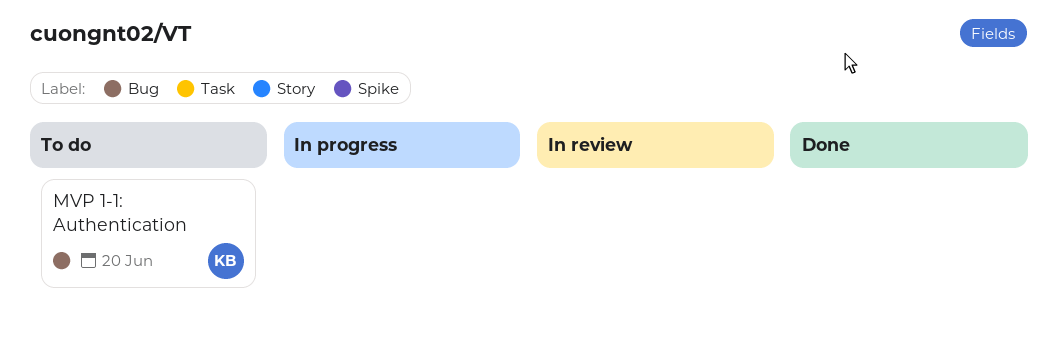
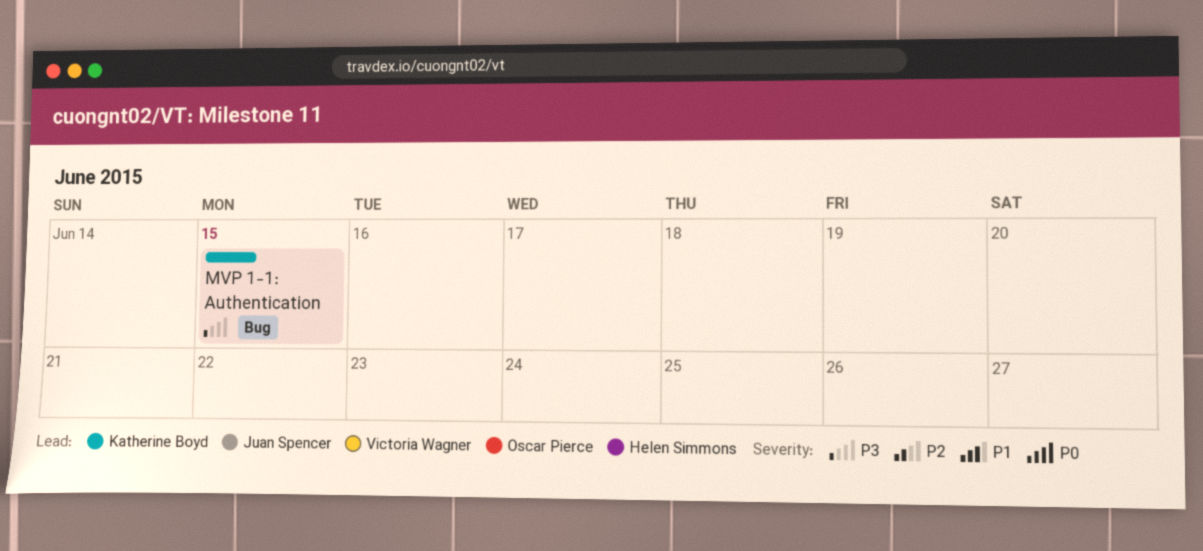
MVP 1-1: Authentication, due: Jun 20 -> Jun 15

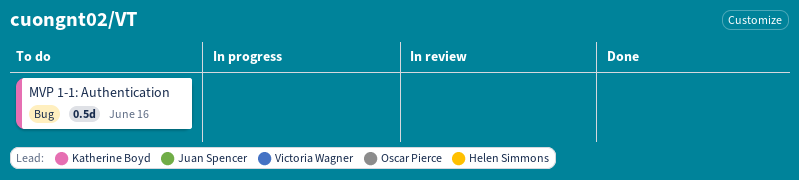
MVP 1-1: Authentication, due: Jun 15 -> Jun 16

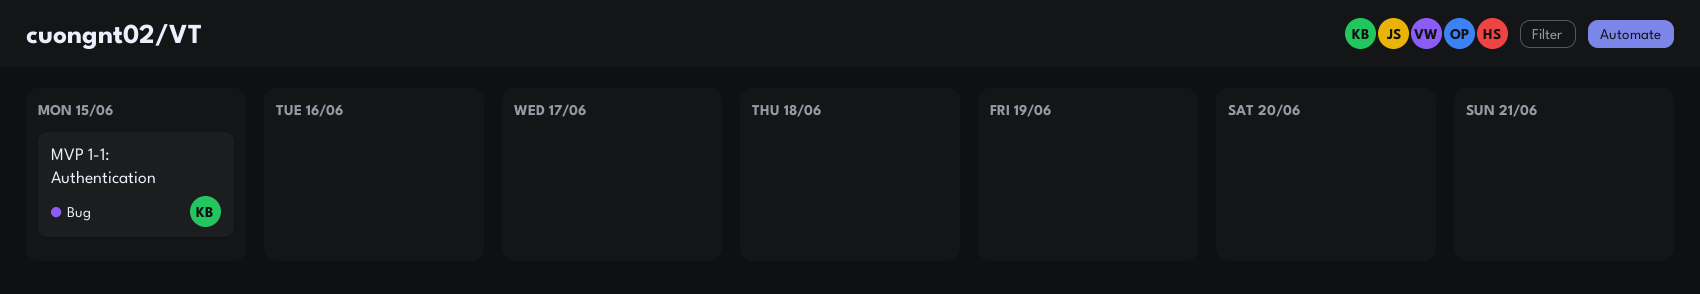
MVP 1-1: Authentication, due: Jun 16 -> Jun 15

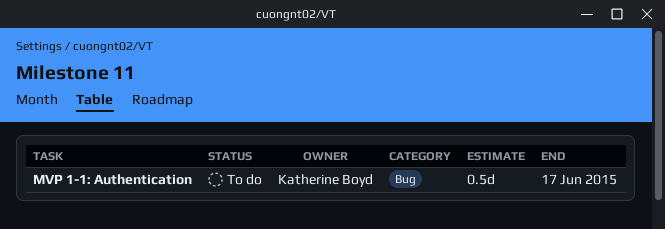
MVP 1-1: Authentication, due: Jun 15 -> Jun 17

